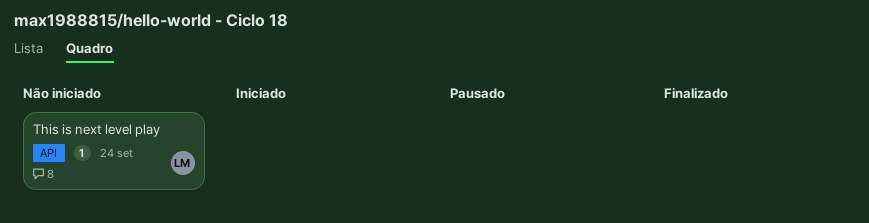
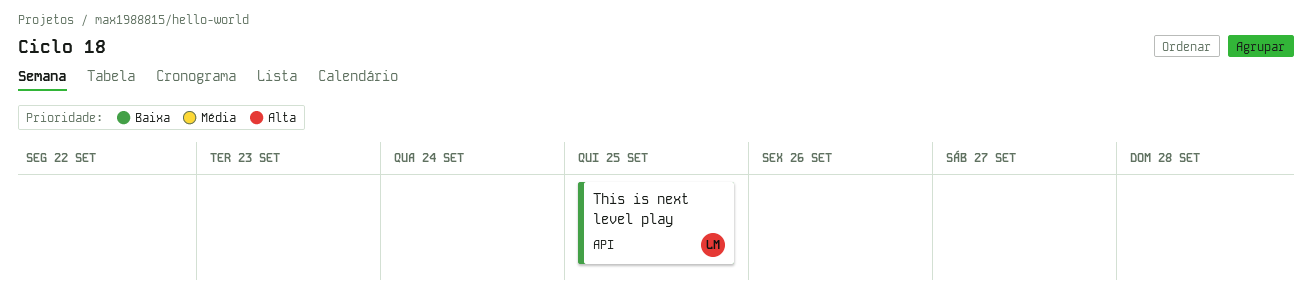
This is next level play, due: Sep 24 -> Sep 25

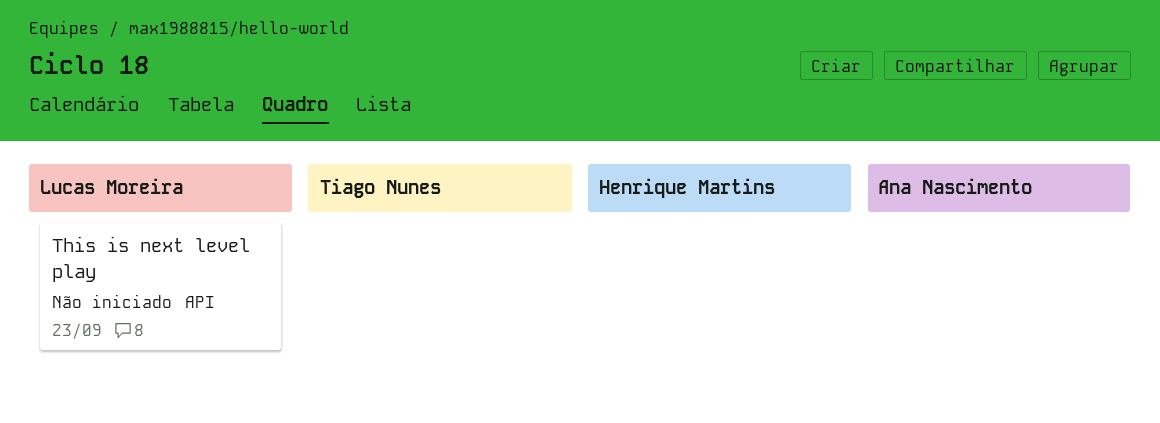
This is next level play, due: Sep 25 -> Sep 23

